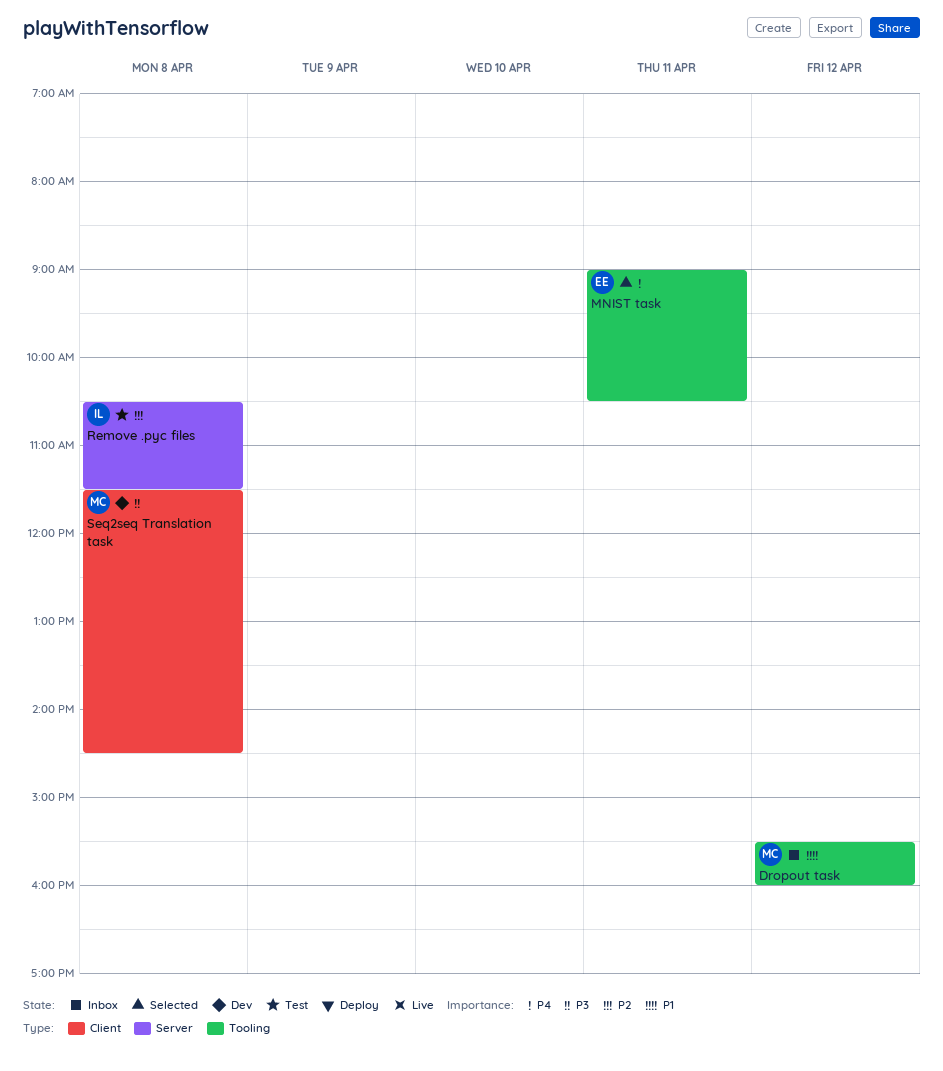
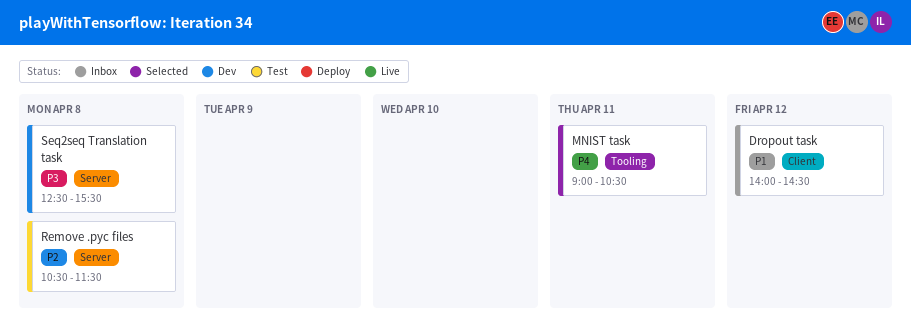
Dropout task, label: Tooling -> Client
Dropout task, begins: 15:30 -> 14:00
Dropout task, ends: 16:00 -> 14:30
Seq2seq Translation task, label: Client -> Server
Seq2seq Translation task, begins: 11:30 -> 12:30
Seq2seq Translation task, ends: 14:30 -> 15:30

